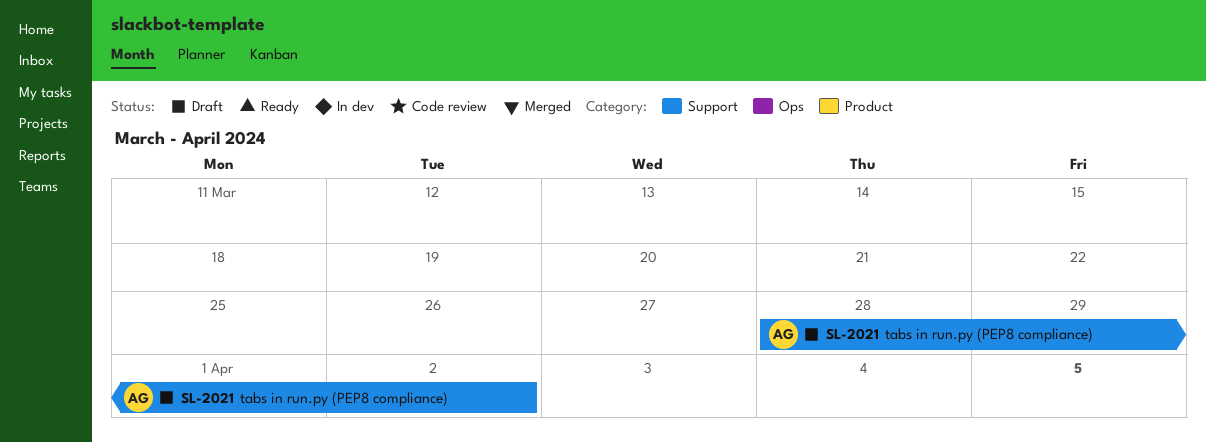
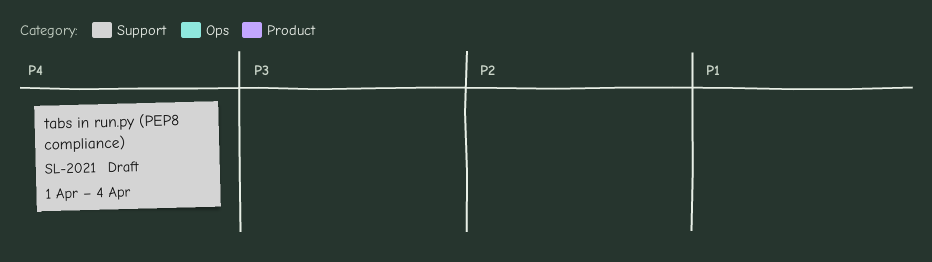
SL-2021, start: Mar 28 -> Apr 1
SL-2021, due: Apr 2 -> Apr 4

